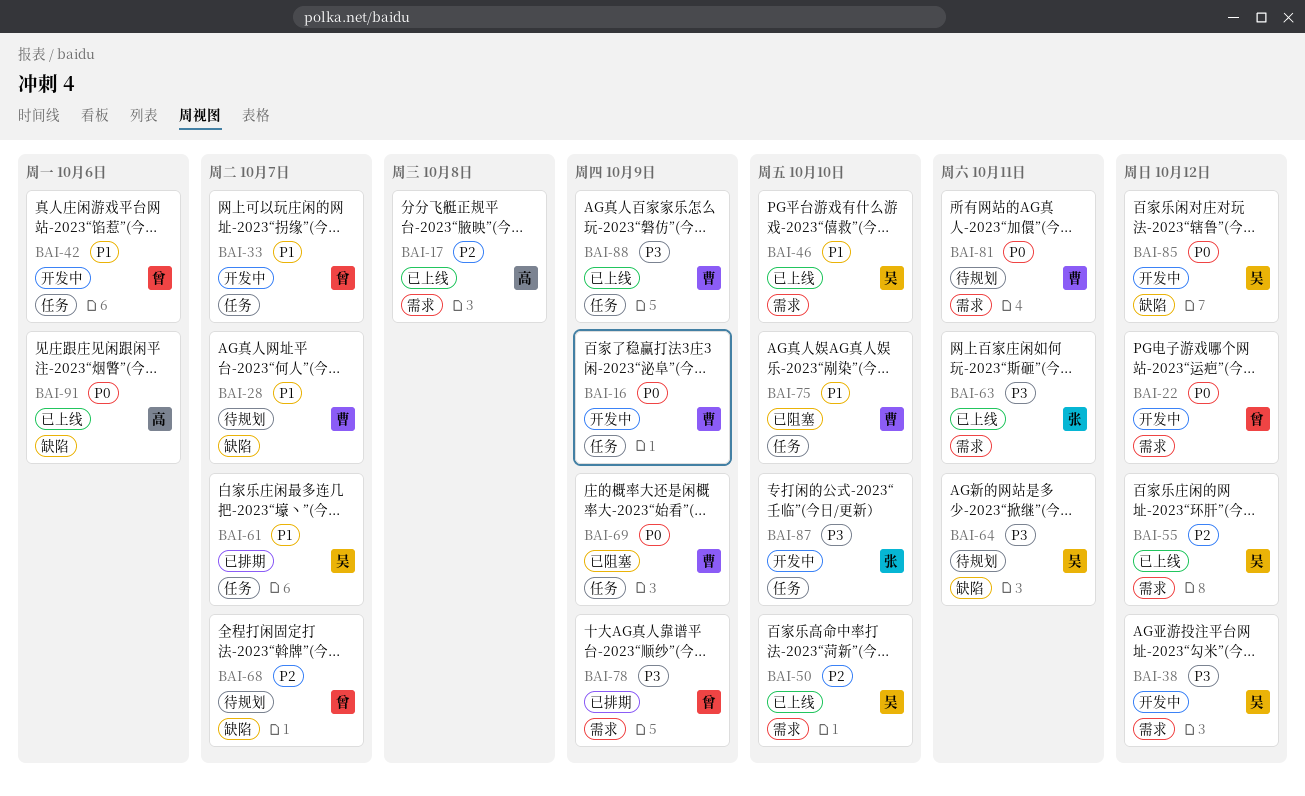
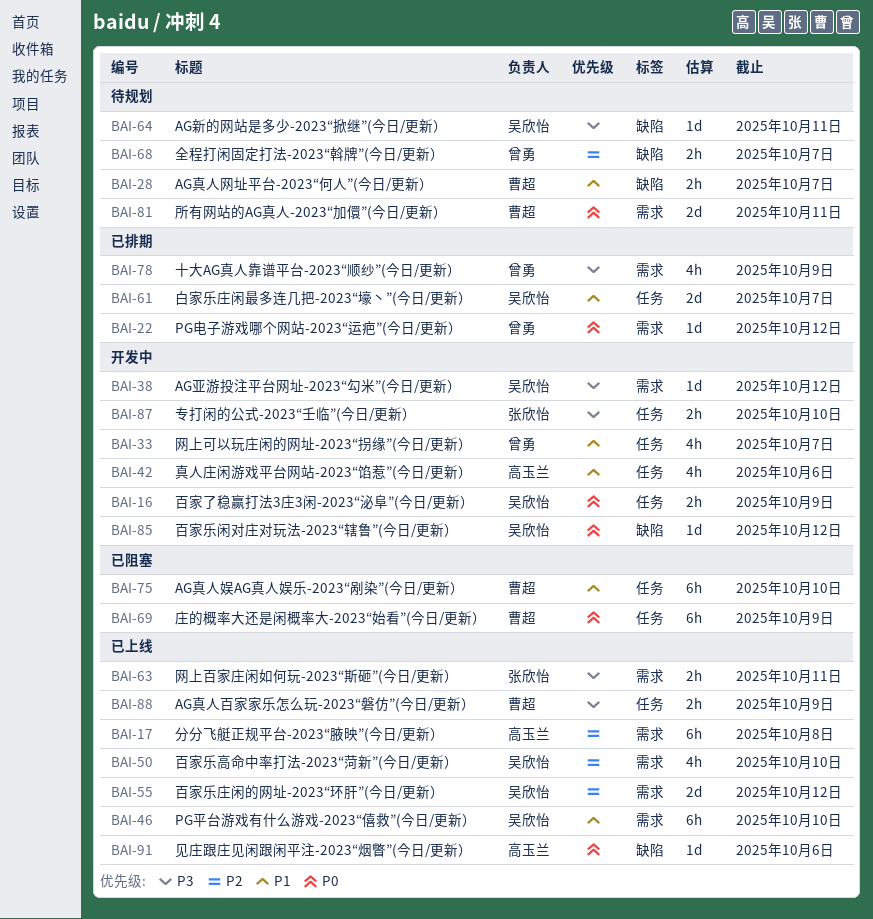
BAI-16, owner: 曹超 -> 吴欣怡
BAI-22, status: 开发中 -> 已排期
BAI-42, owner: 曾勇 -> 高玉兰

